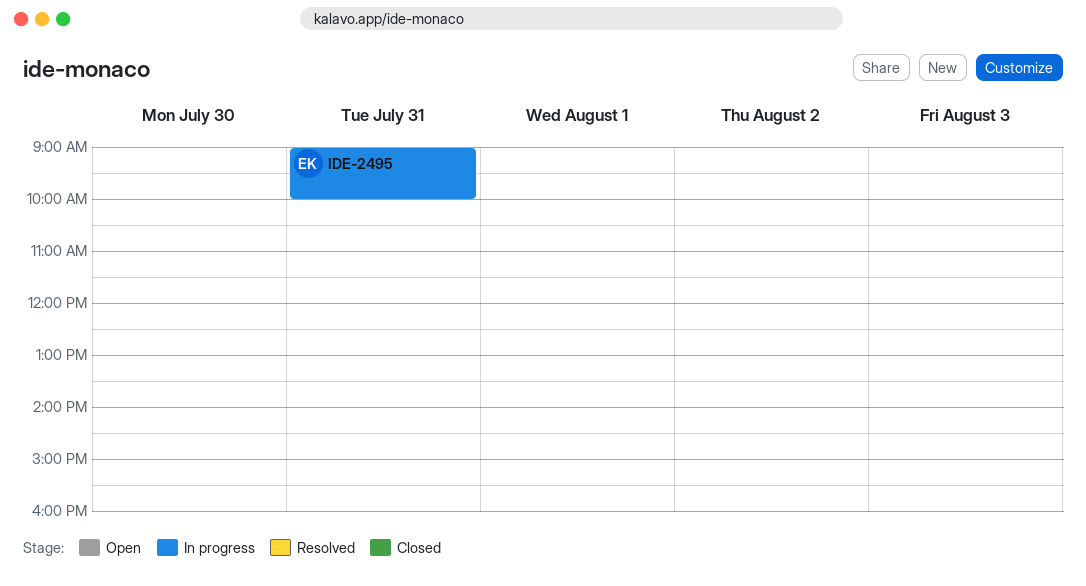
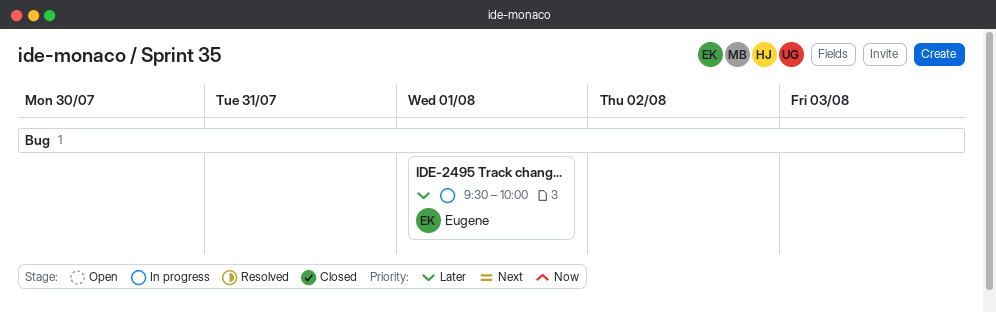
IDE-2495, day: Jul 31 -> Aug 1
IDE-2495, begins: 09:00 -> 09:30

